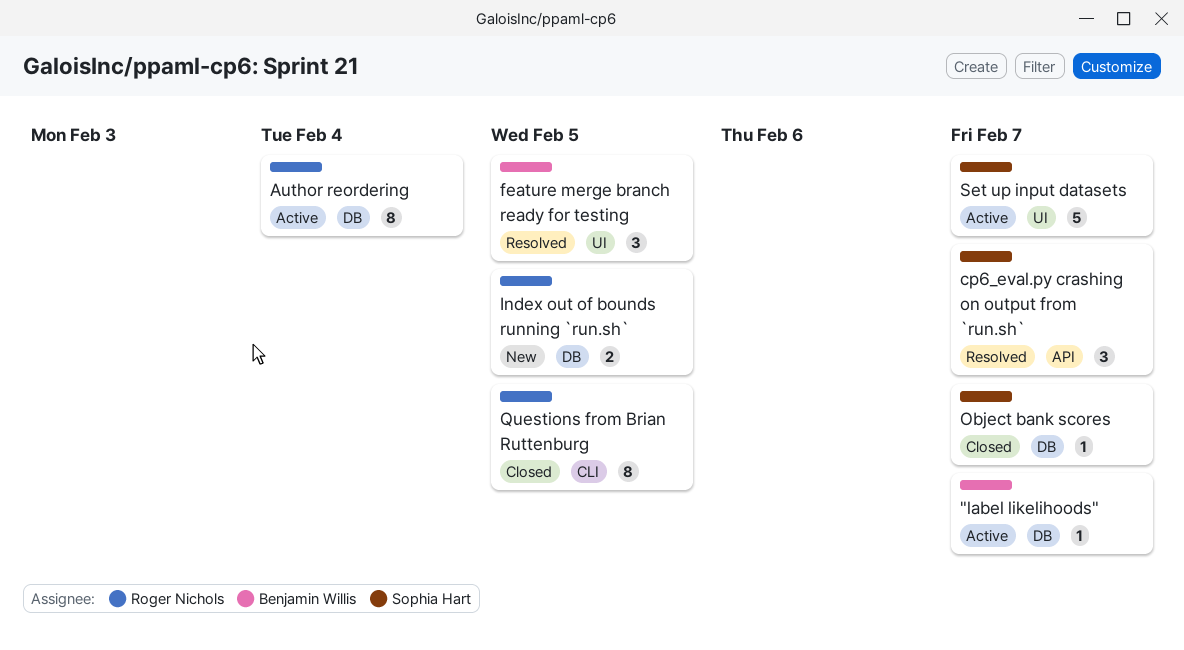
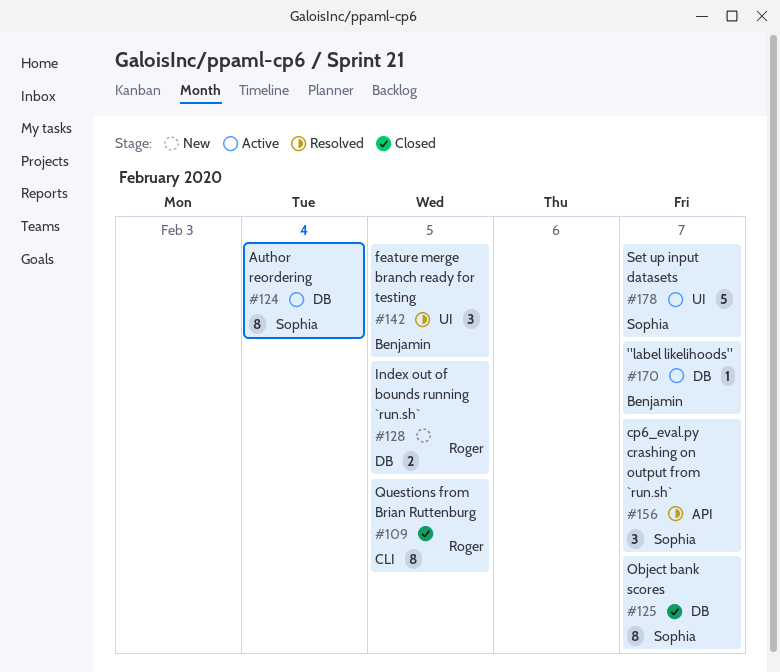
Author reordering, owner: Roger Nichols -> Sophia Hart
Object bank scores, estimate: 1 -> 8

